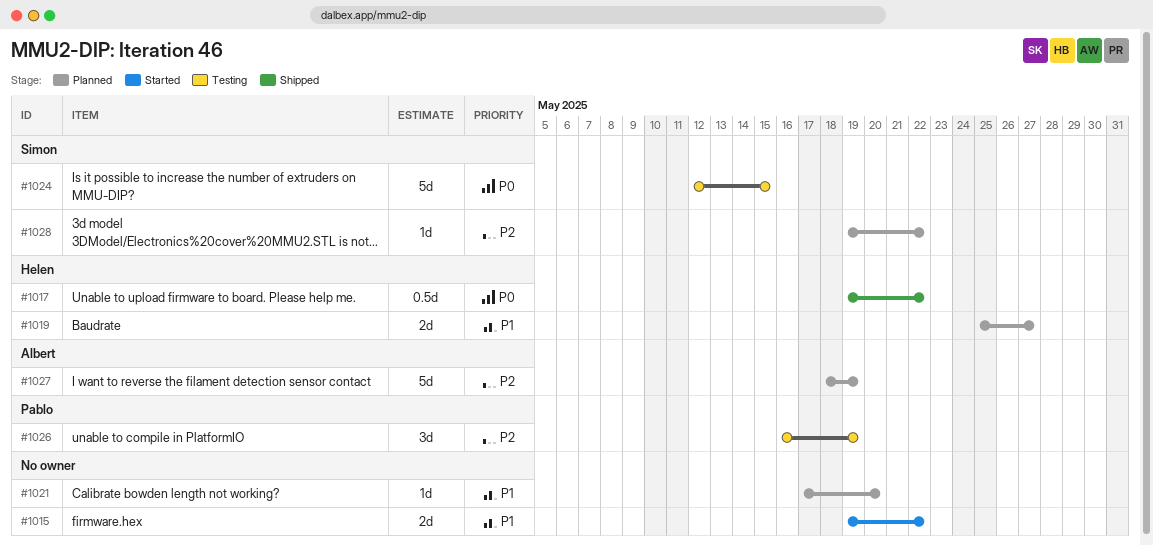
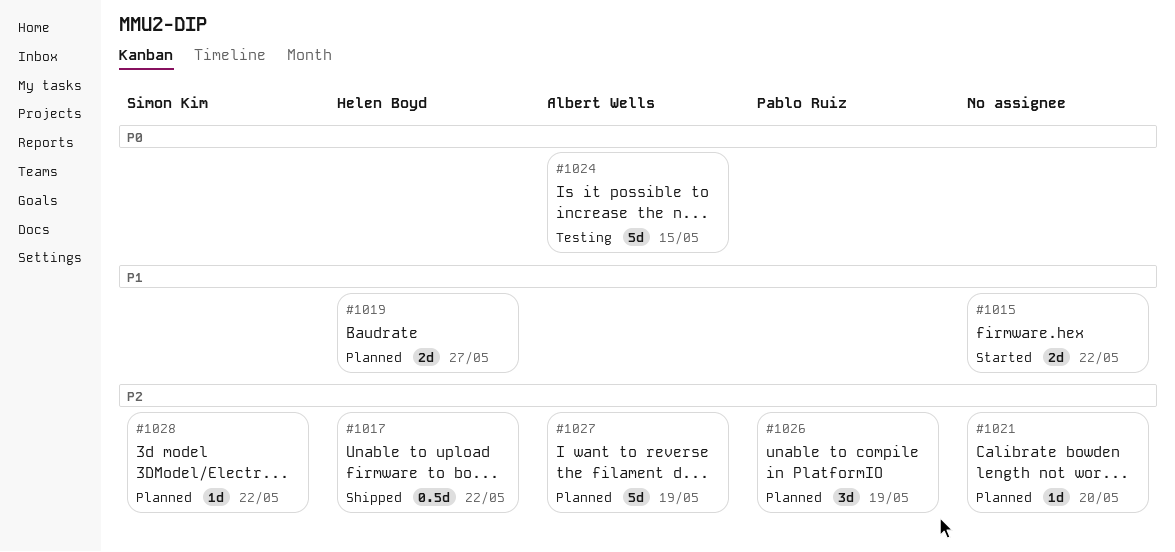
#1017, priority: P0 -> P2
#1021, priority: P1 -> P2
#1024, owner: Simon Kim -> Albert Wells
#1026, status: Testing -> Planned

